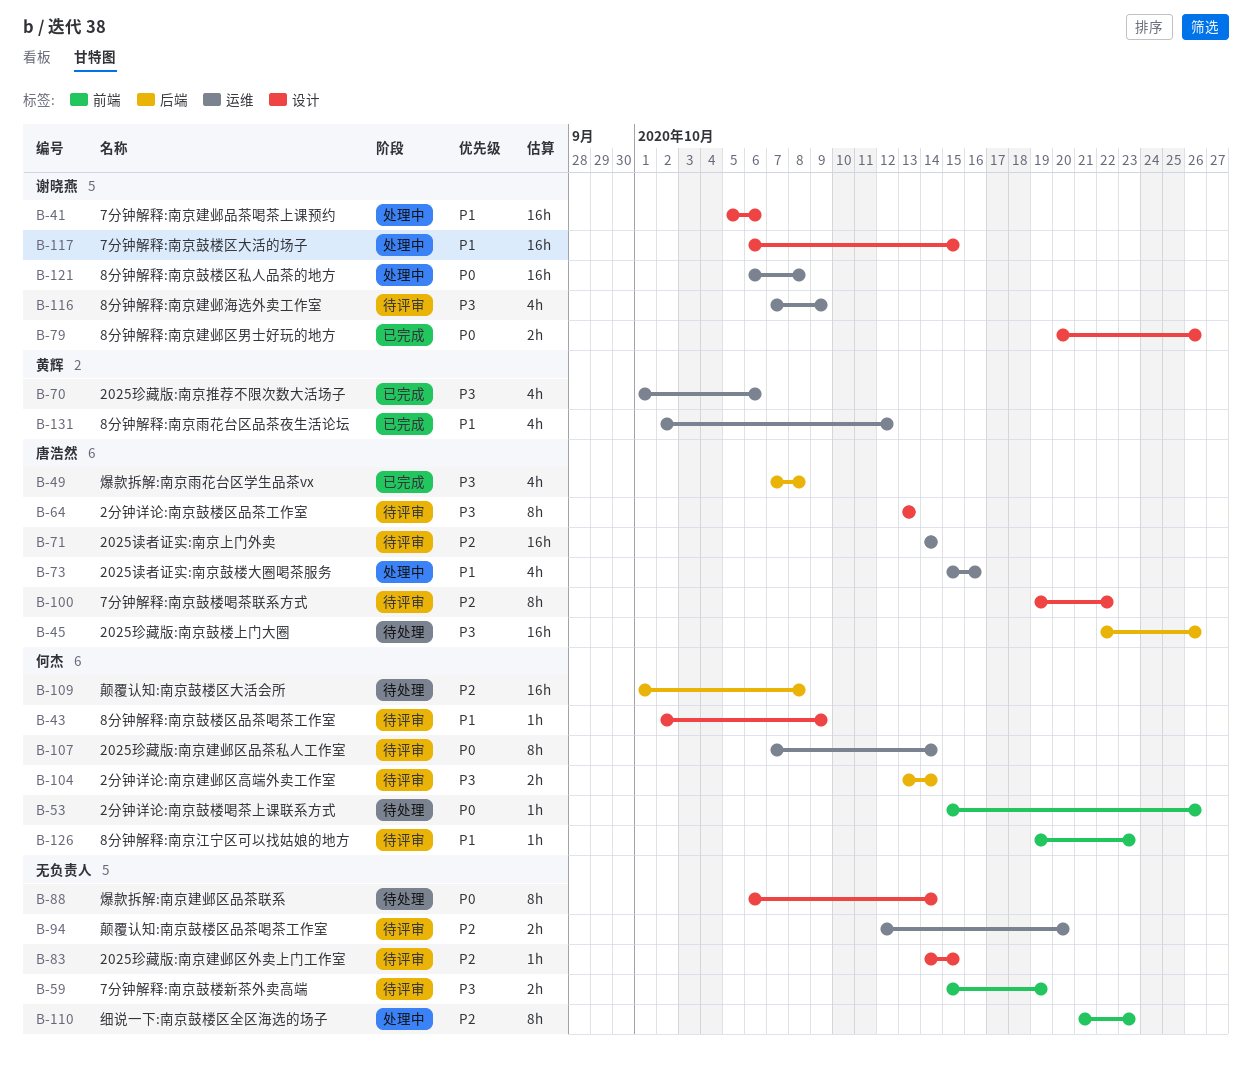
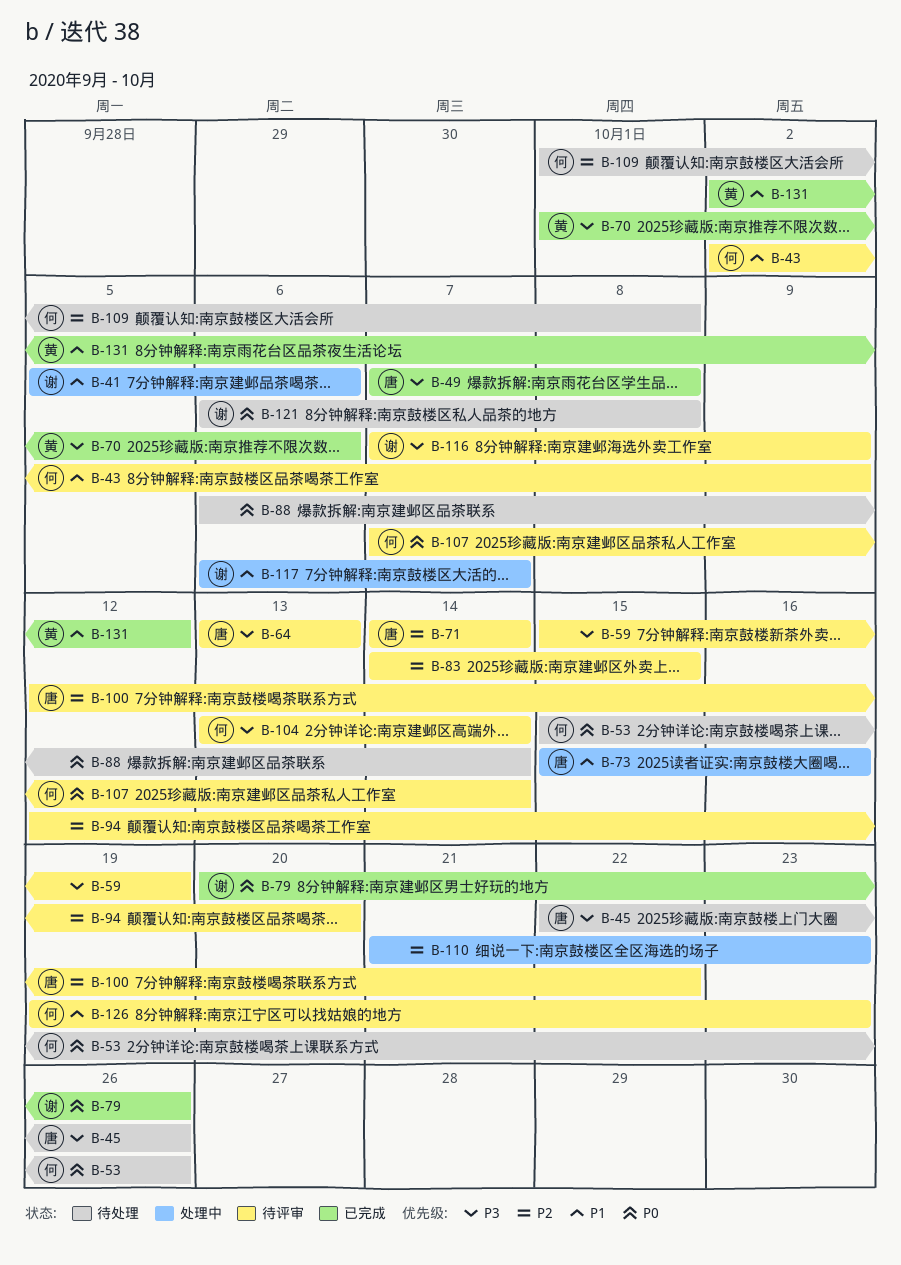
B-100, start: Oct 19 -> Oct 12
B-117, due: Oct 15 -> Oct 7
B-121, status: 处理中 -> 待处理

